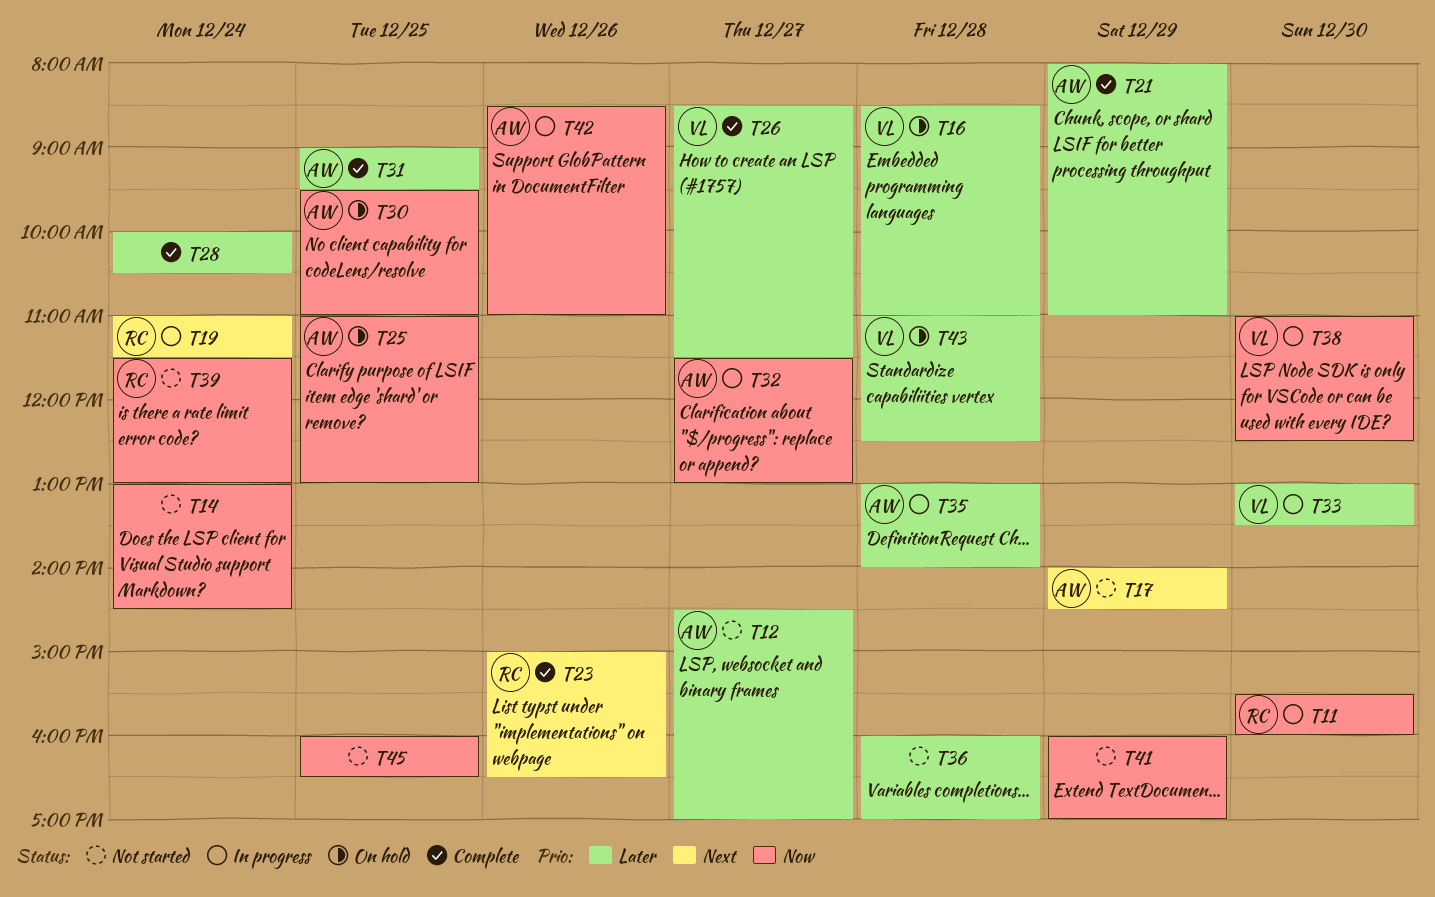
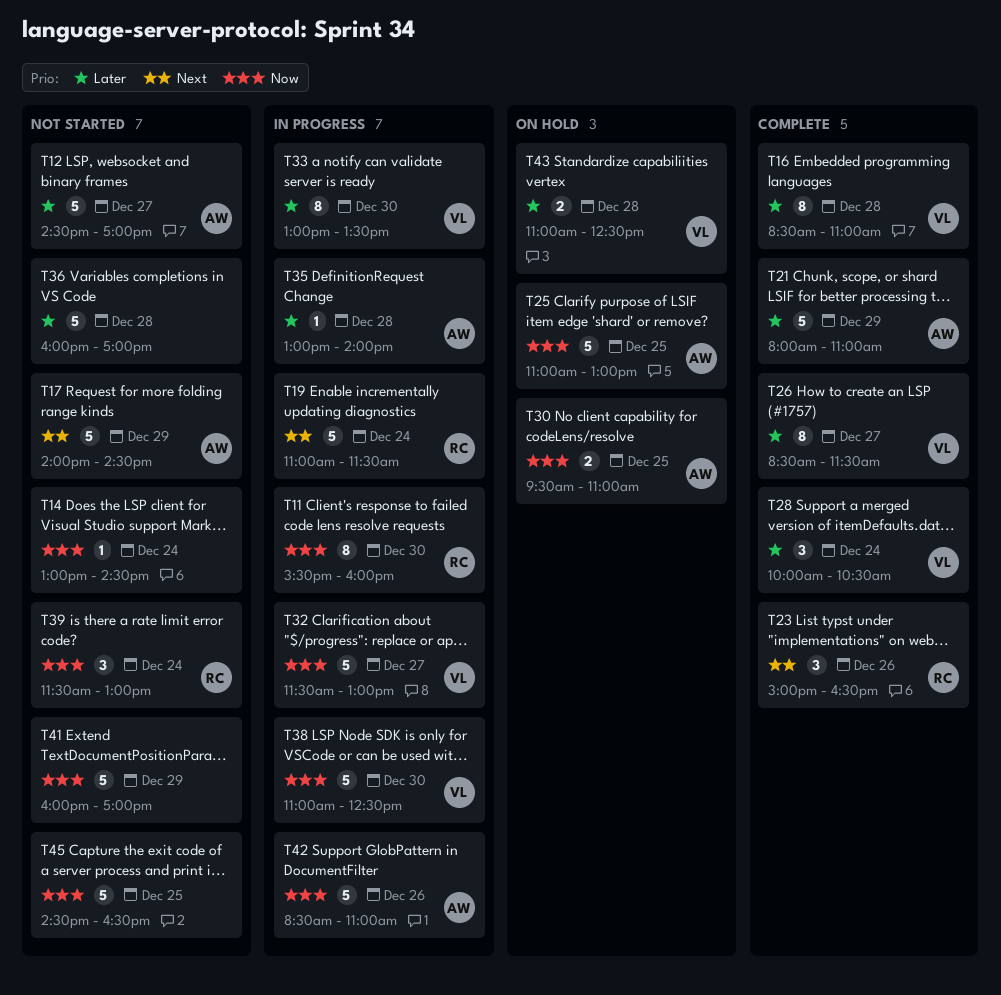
T16, status: On hold -> Complete
T28, owner: none -> VL
T31: present -> none
T32, owner: AW -> VL
T45, begins: 16:00 -> 14:30

